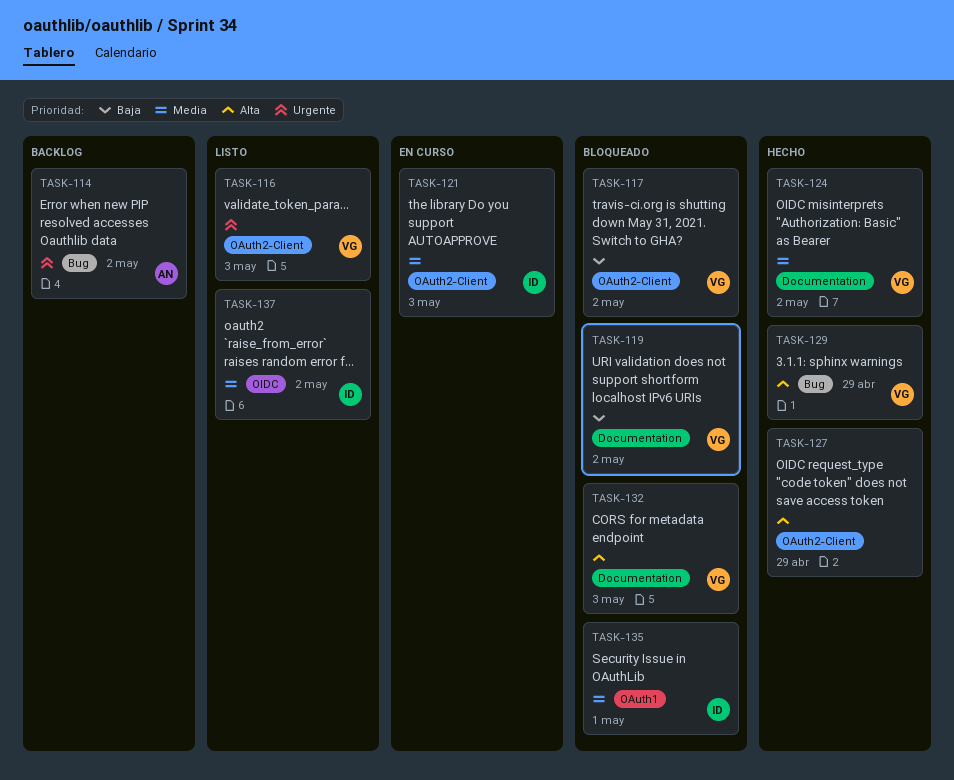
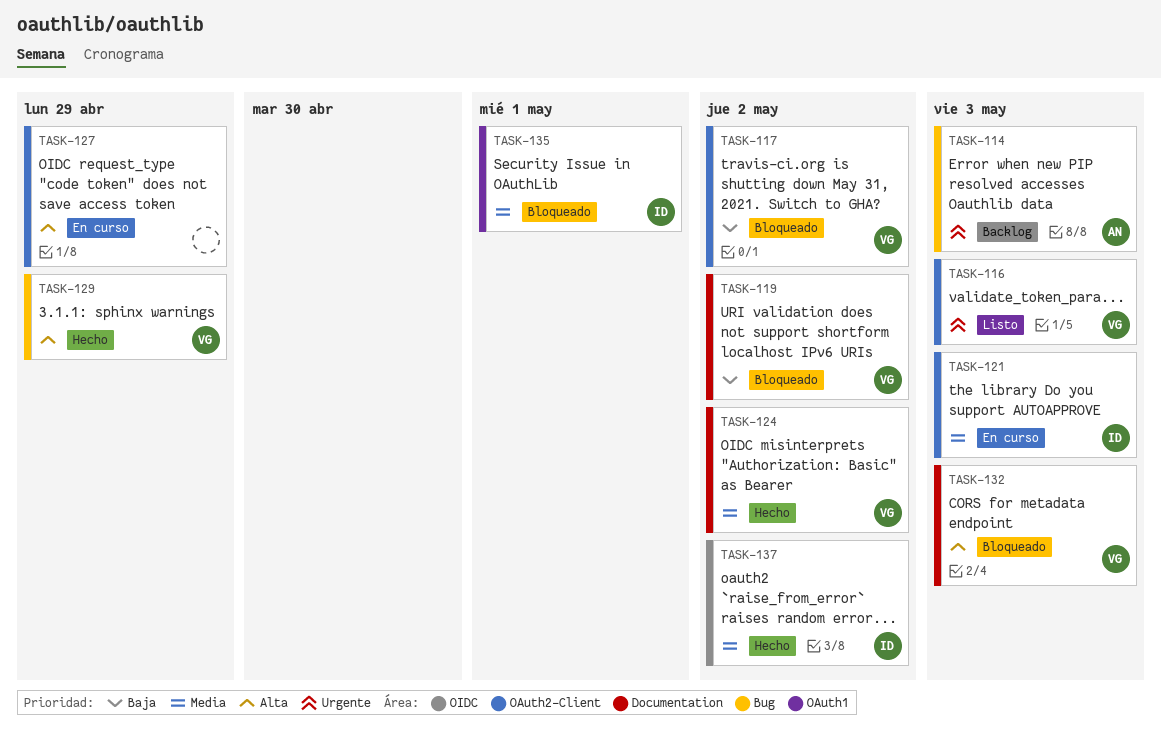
TASK-114, due: May 2 -> May 3
TASK-127, status: Hecho -> En curso
TASK-137, status: Listo -> Hecho

